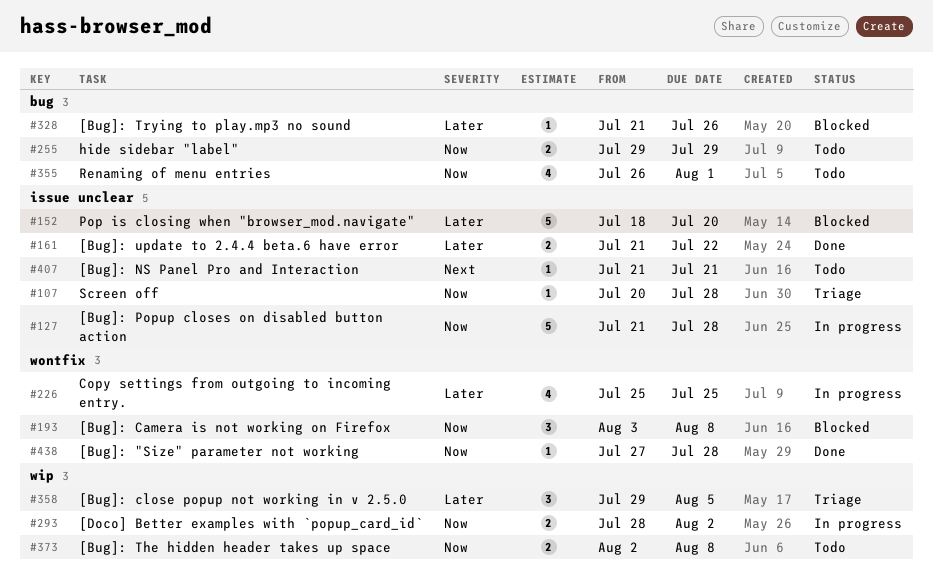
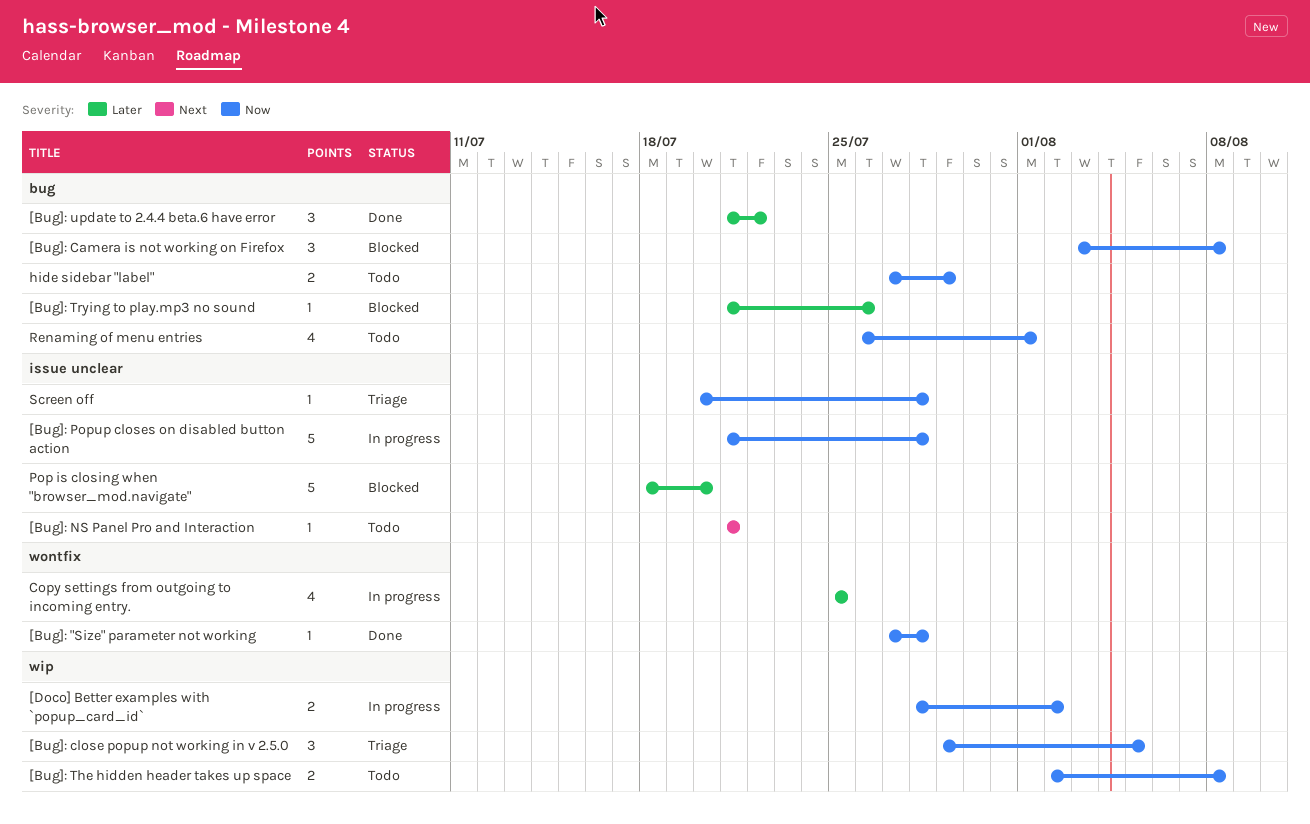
[Bug]: Camera is not working on Firefox, label: wontfix -> bug
[Bug]: close popup not working in v 2.5.0, priority: Later -> Now
[Bug]: update to 2.4.4 beta.6 have error, label: issue unclear -> bug
[Bug]: update to 2.4.4 beta.6 have error, estimate: 2 -> 3
hide sidebar "label", start: Jul 29 -> Jul 27

